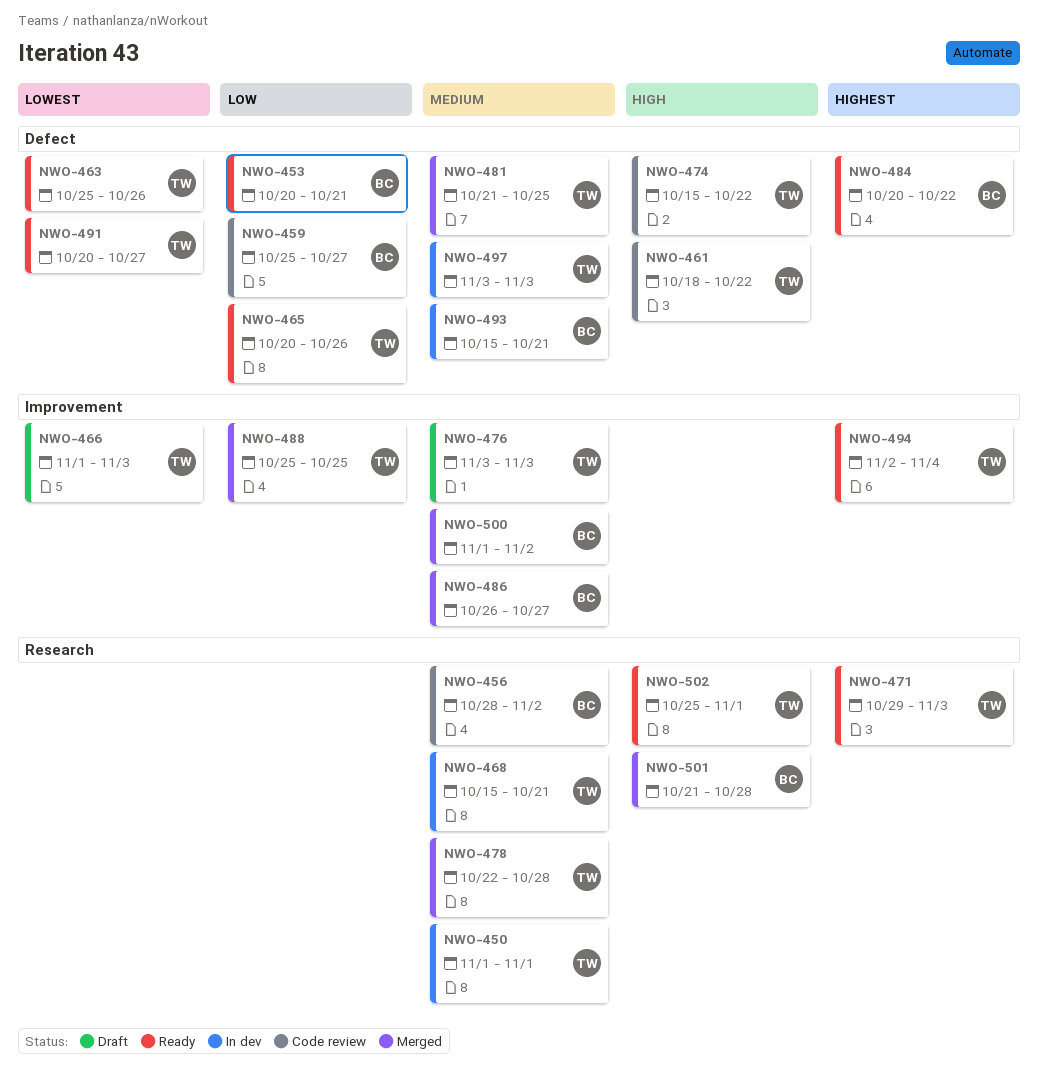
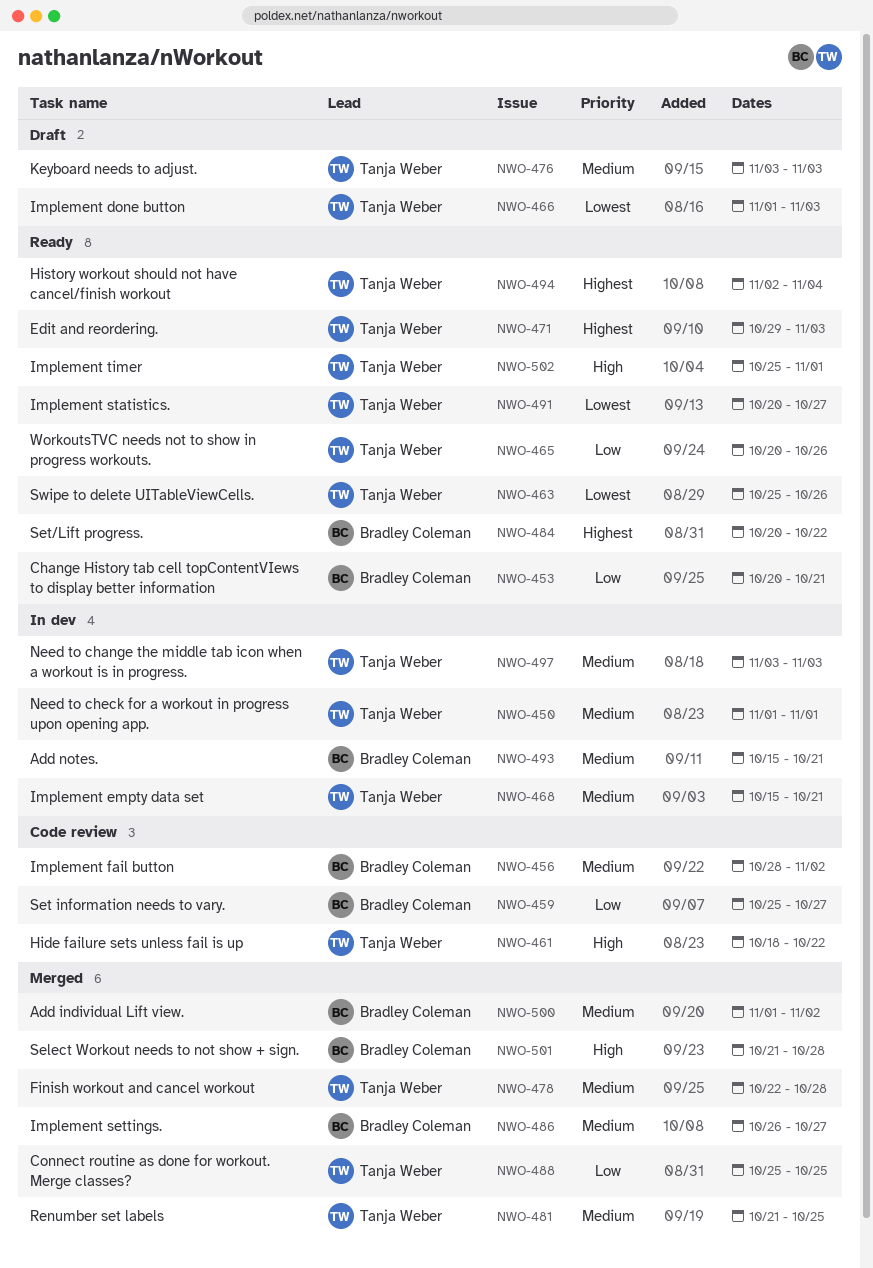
NWO-474: present -> none

